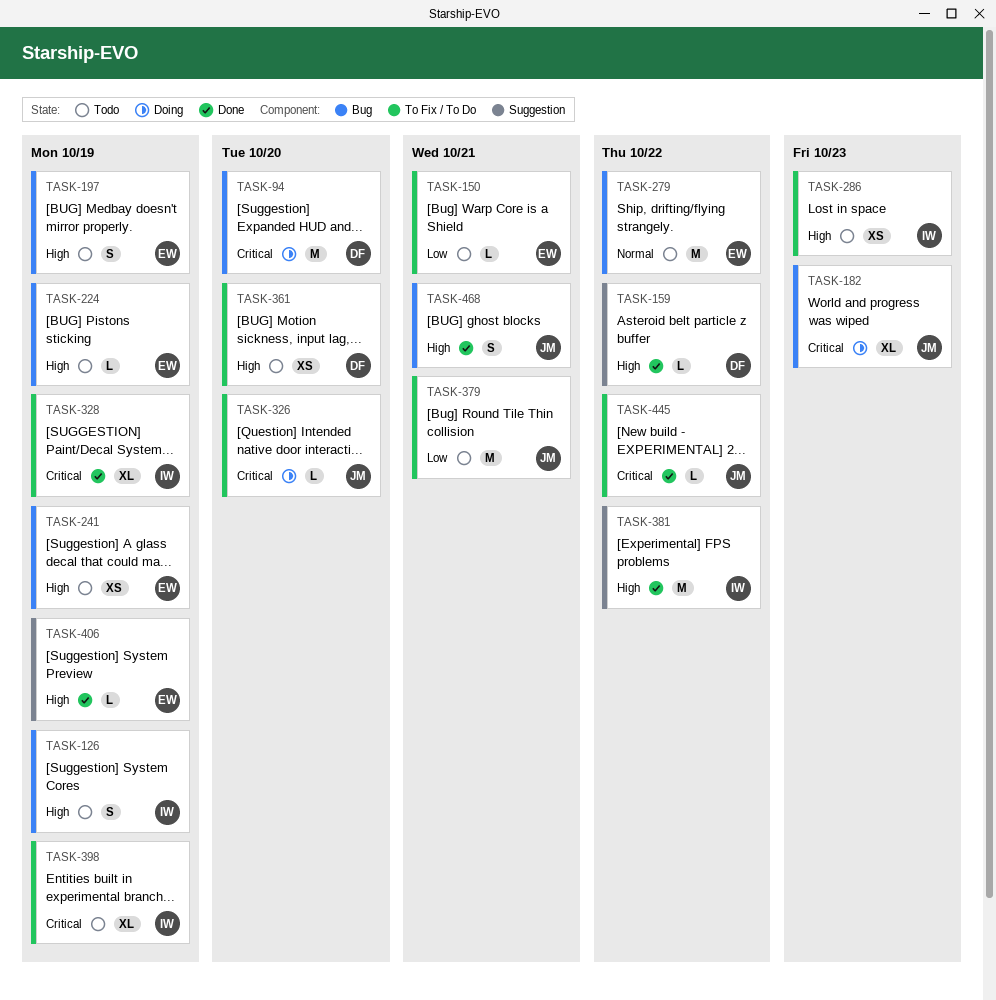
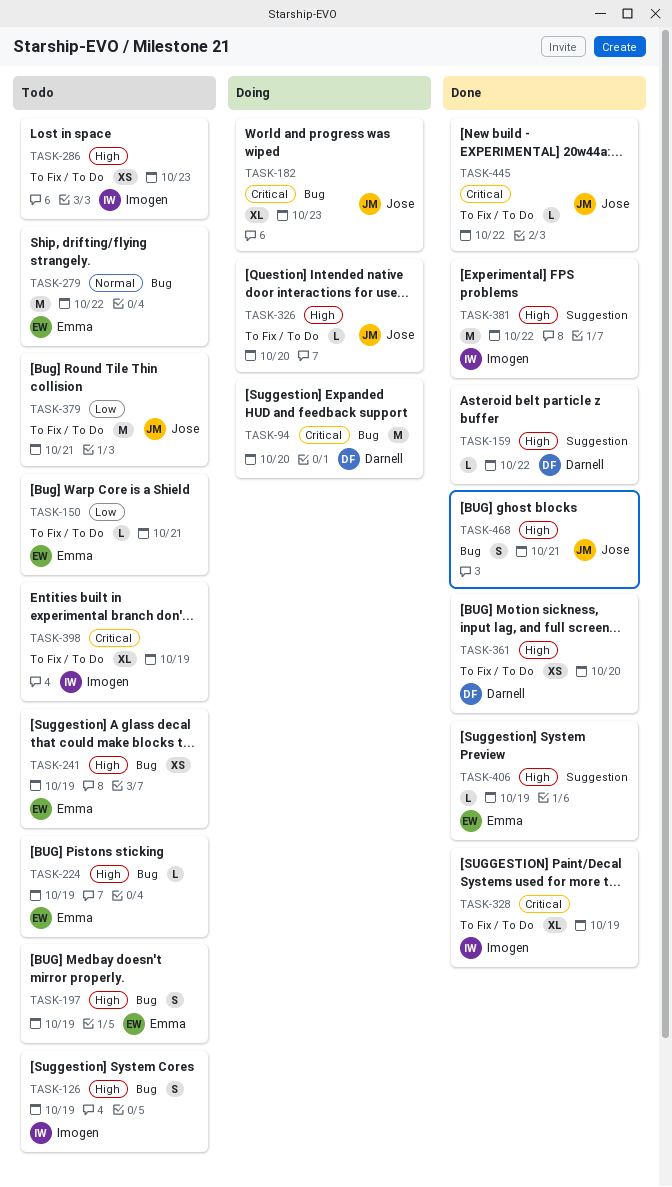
TASK-326, priority: Critical -> High
TASK-361, status: Todo -> Done

